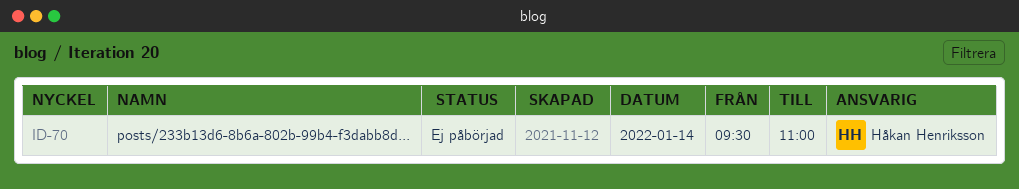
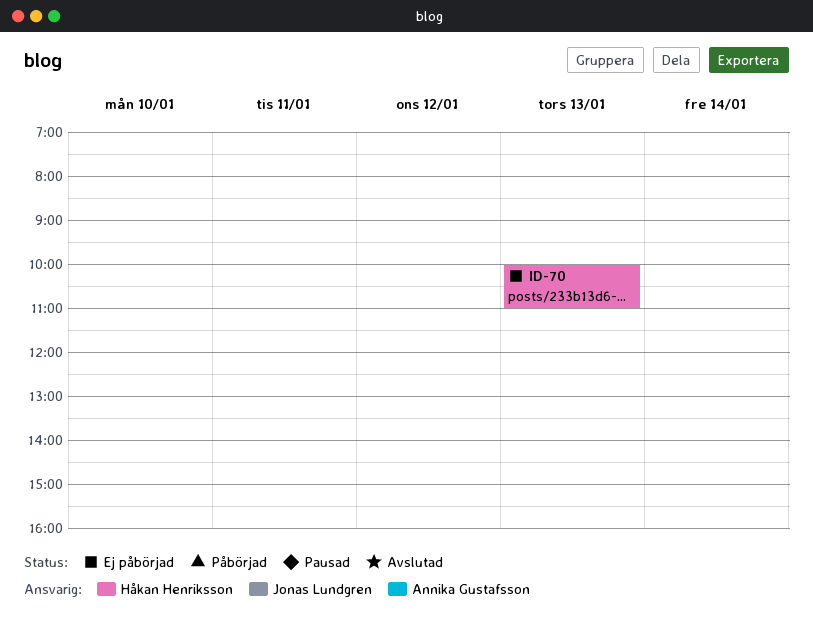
ID-70, day: Jan 14 -> Jan 13
ID-70, begins: 09:30 -> 10:00

